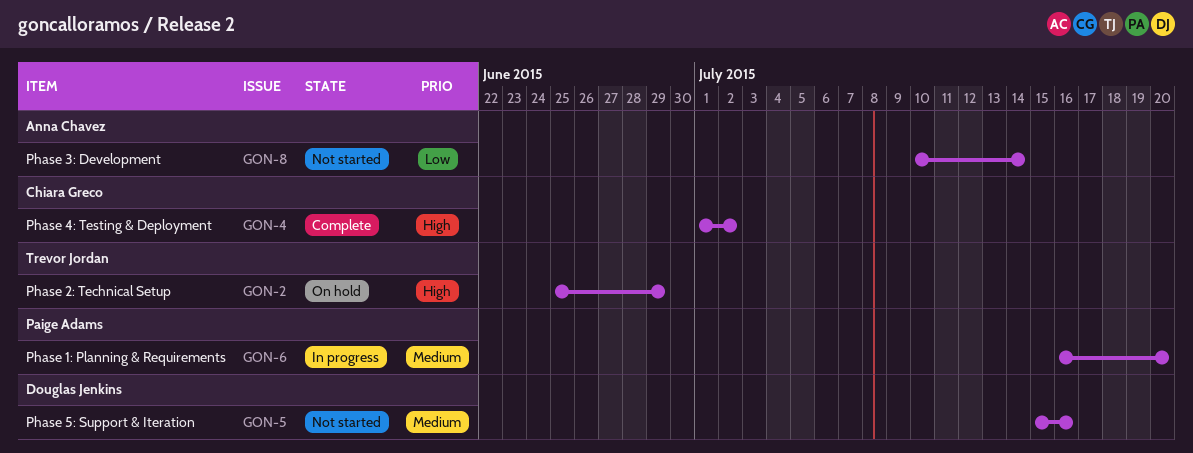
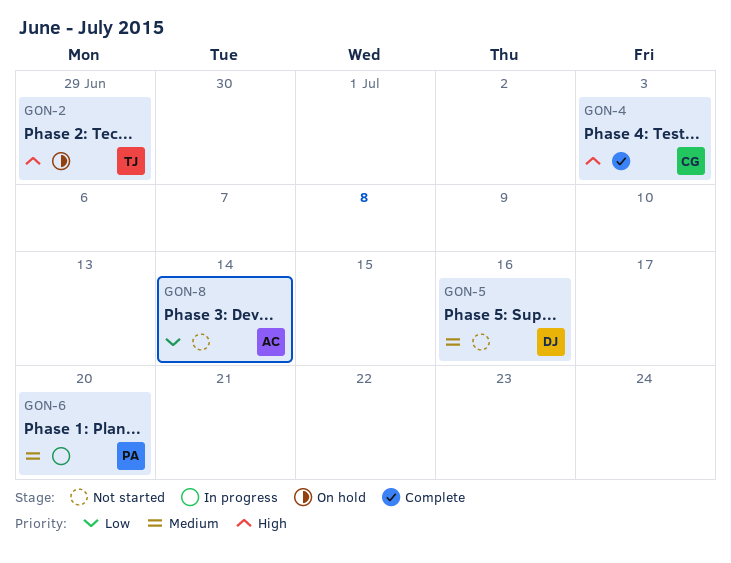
GON-4, due: Jul 2 -> Jul 3

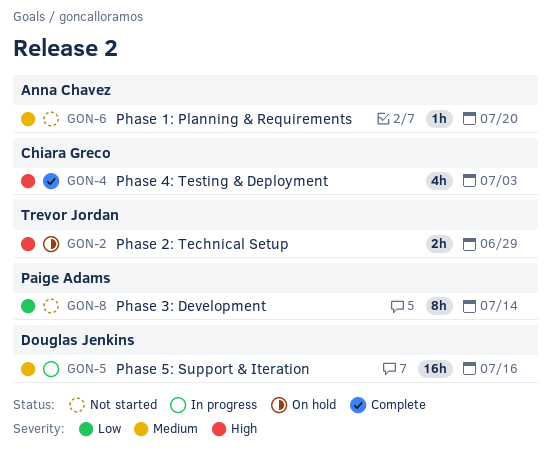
GON-5, status: Not started -> In progress
GON-6, status: In progress -> Not started
GON-6, owner: Paige Adams -> Anna Chavez
GON-8, owner: Anna Chavez -> Paige Adams

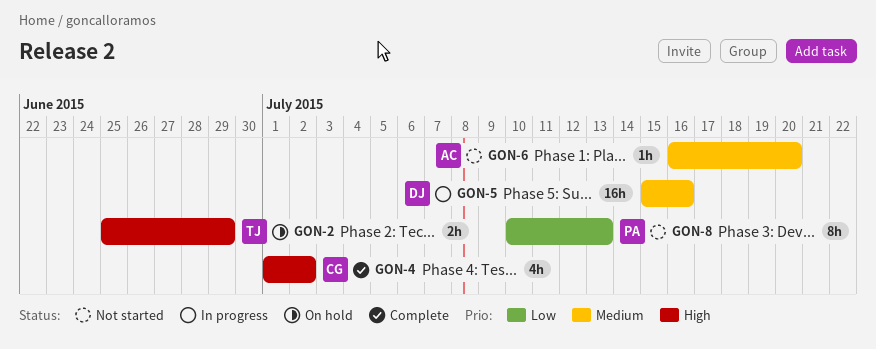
GON-4, due: Jul 3 -> Jul 2
GON-8, due: Jul 14 -> Jul 13

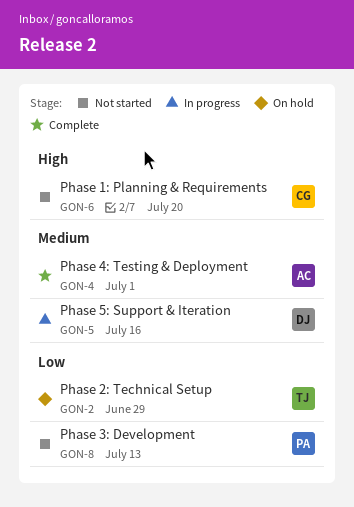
GON-2, priority: High -> Low
GON-4, owner: CG -> AC
GON-4, priority: High -> Medium
GON-4, due: Jul 2 -> Jul 1
GON-6, owner: AC -> CG
GON-6, priority: Medium -> High

